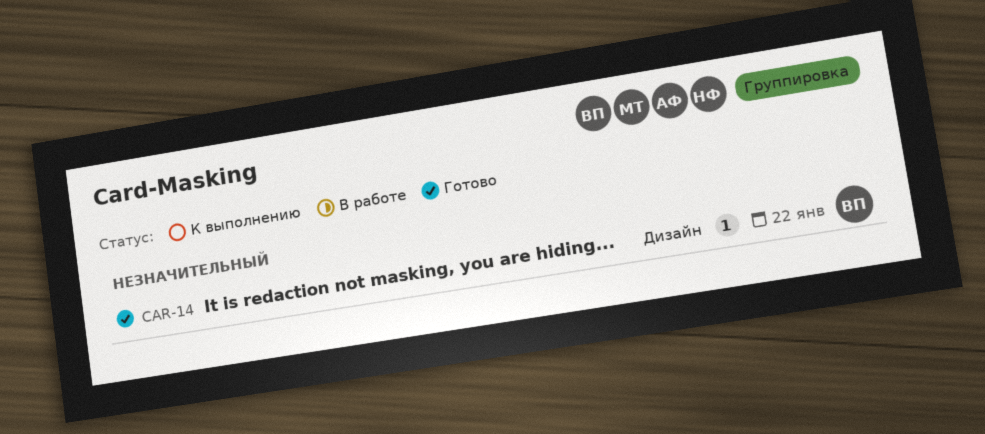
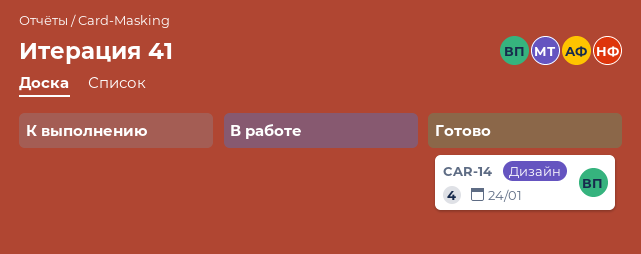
CAR-14, estimate: 1 -> 4
CAR-14, due: Jan 22 -> Jan 24

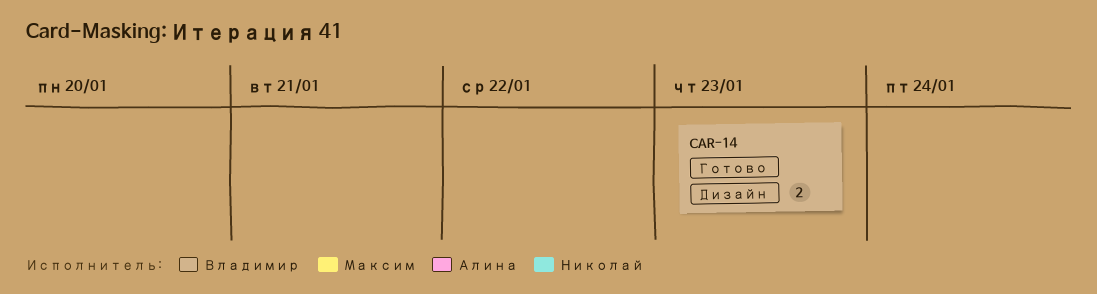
CAR-14, estimate: 4 -> 2
CAR-14, due: Jan 24 -> Jan 23

